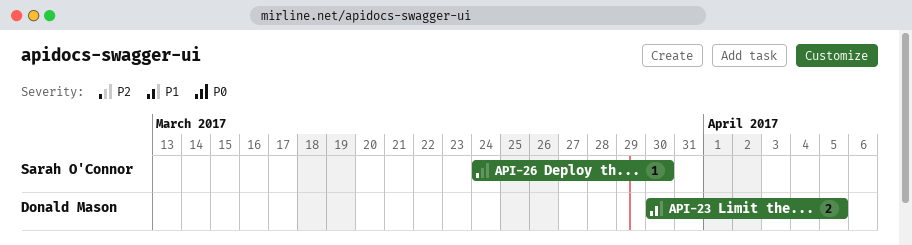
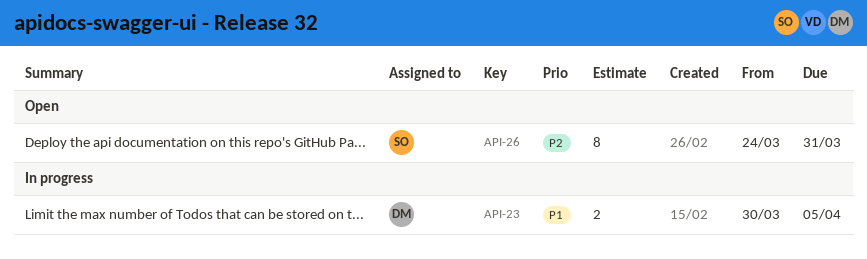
API-26, estimate: 1 -> 8
API-26, due: Mar 30 -> Mar 31

